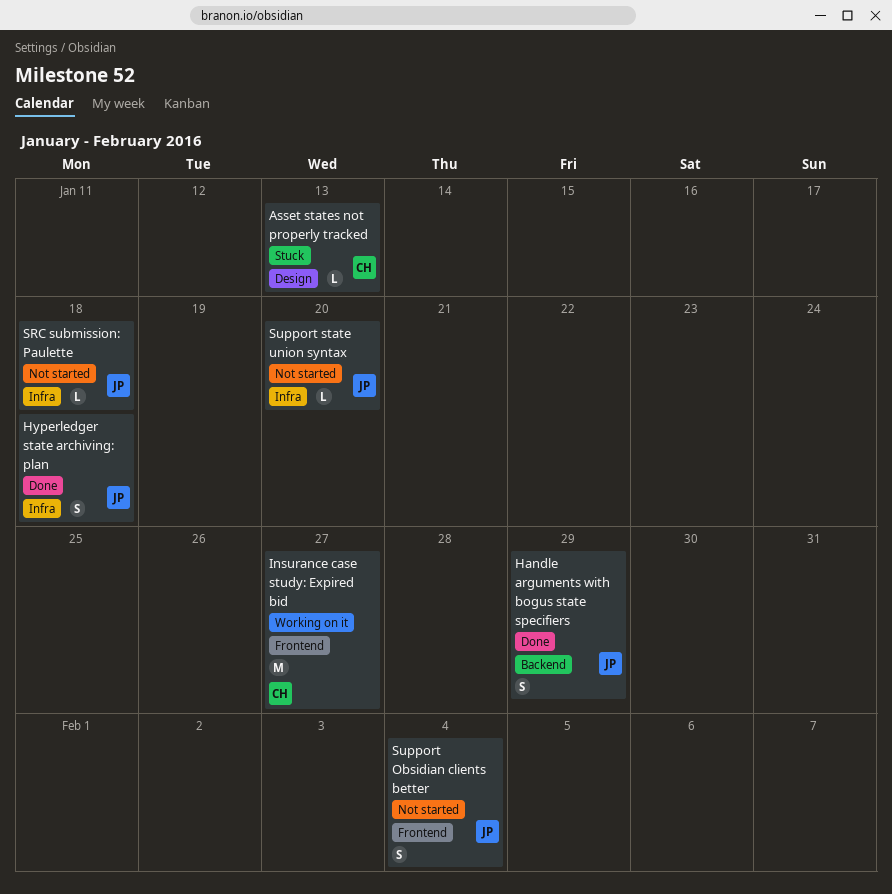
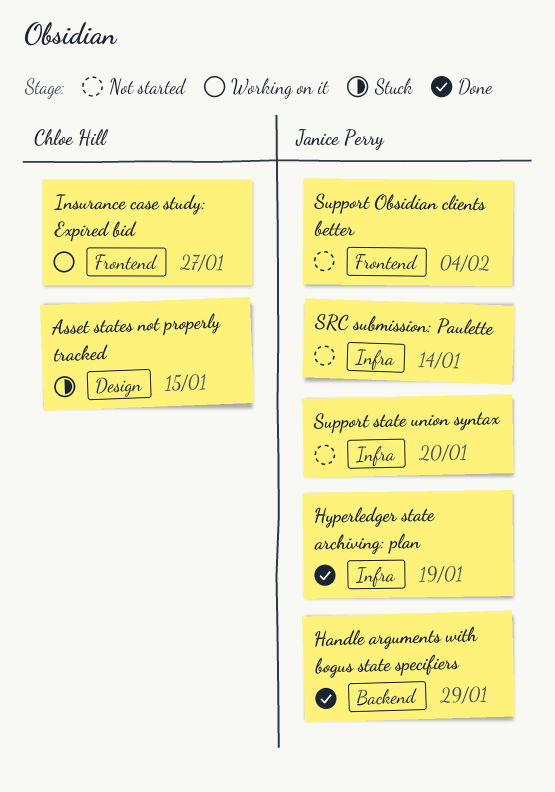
Asset states not properly tracked, due: Jan 13 -> Jan 15
Hyperledger state archiving: plan, due: Jan 18 -> Jan 19
SRC submission: Paulette, due: Jan 18 -> Jan 14

